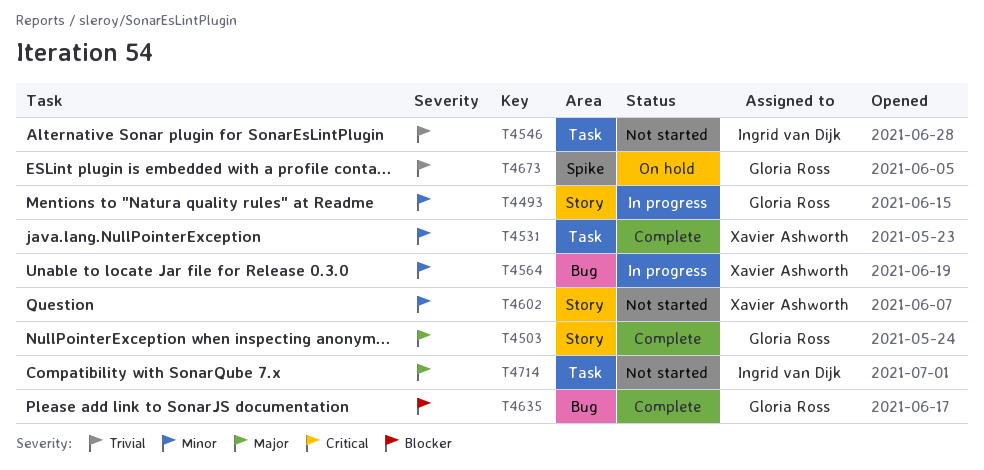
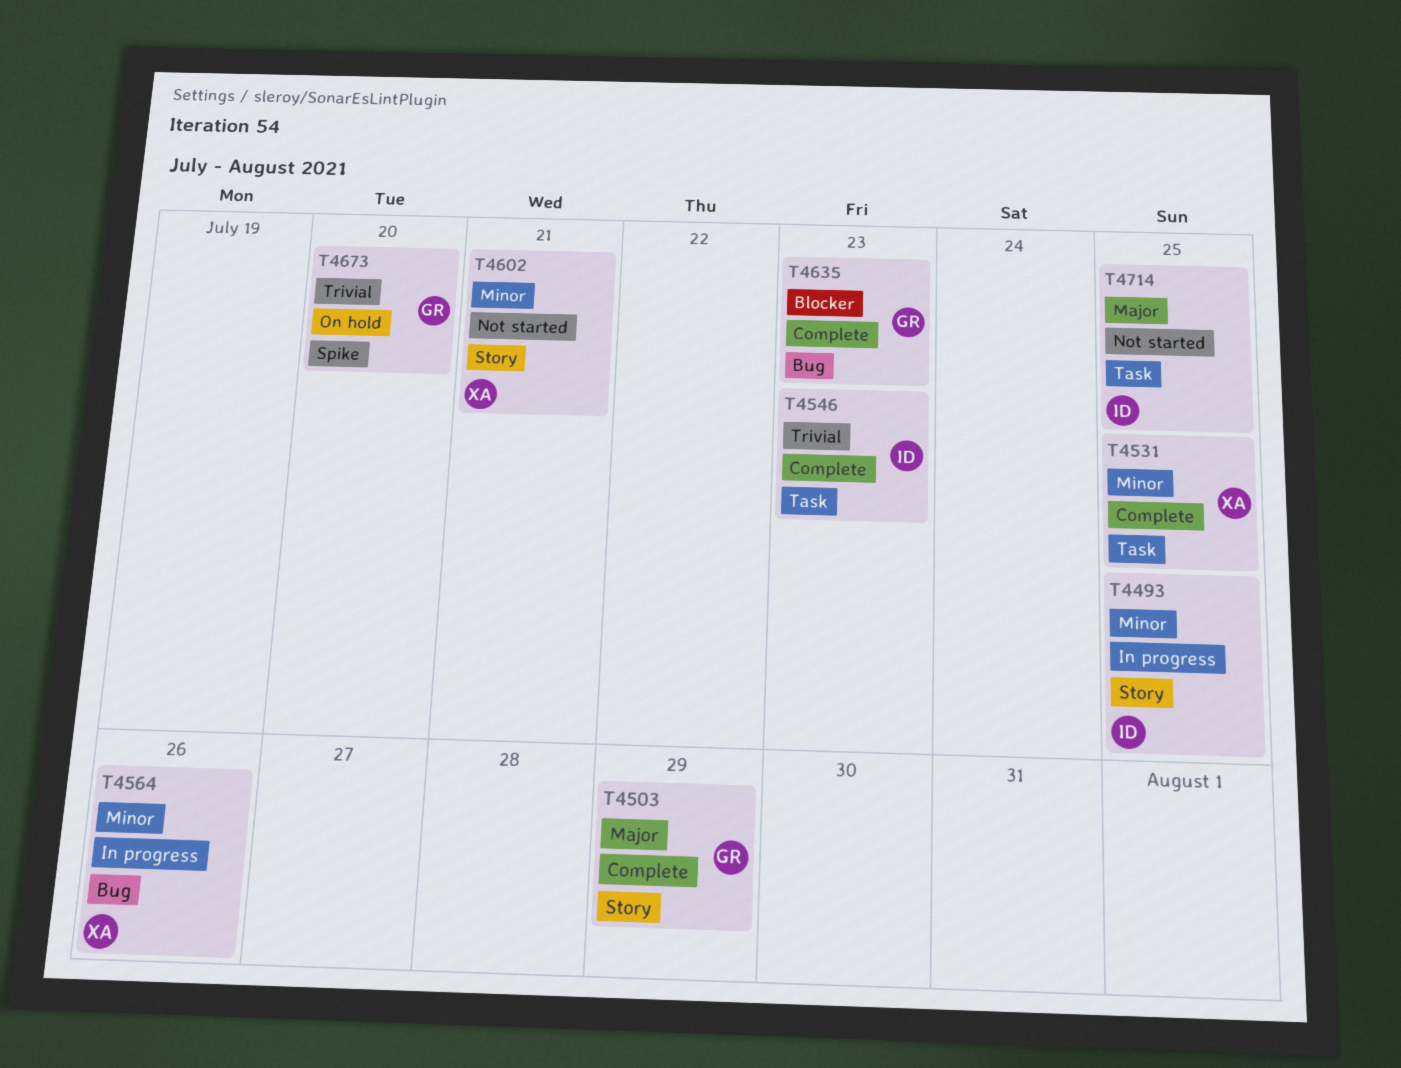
T4493, owner: Gloria Ross -> Ingrid van Dijk
T4546, status: Not started -> Complete

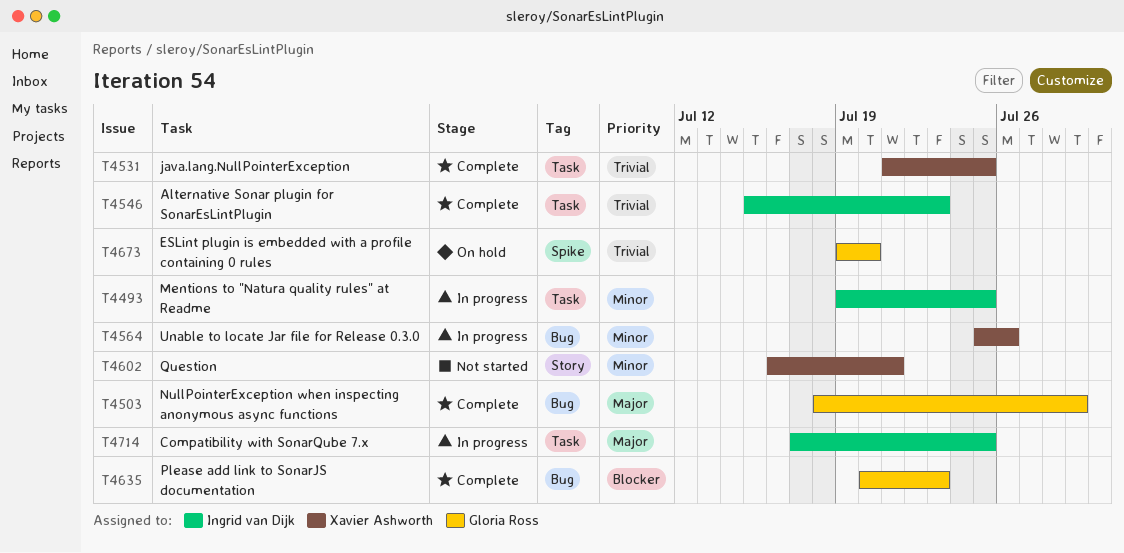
T4493, label: Story -> Task
T4503, label: Story -> Bug
T4531, priority: Minor -> Trivial
T4714, status: Not started -> In progress

